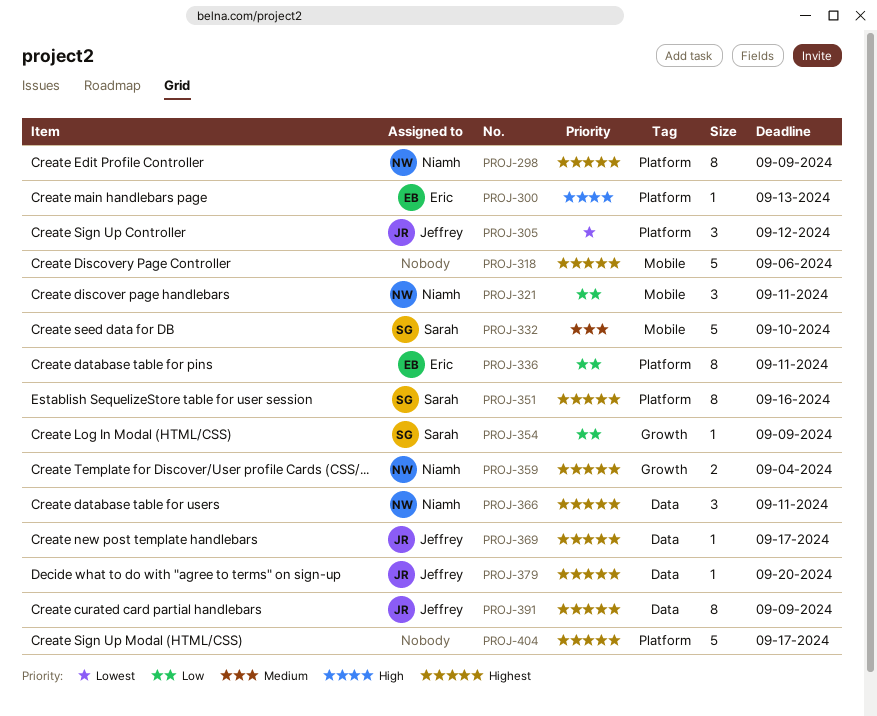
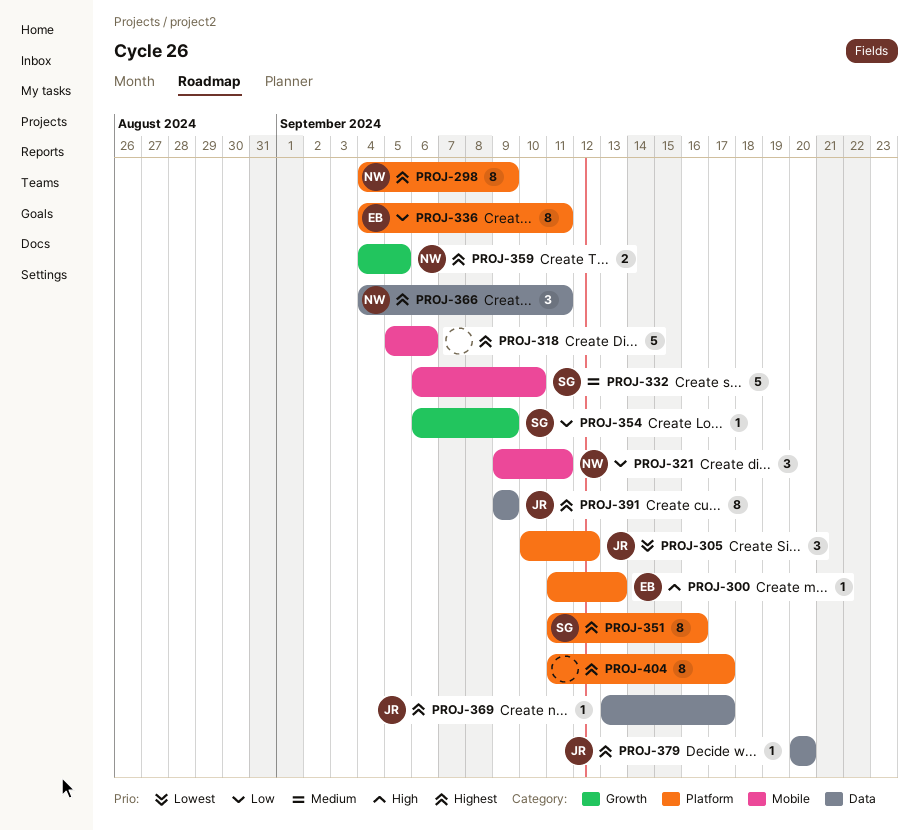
PROJ-359, due: Sep 4 -> Sep 5
PROJ-404, estimate: 5 -> 8

